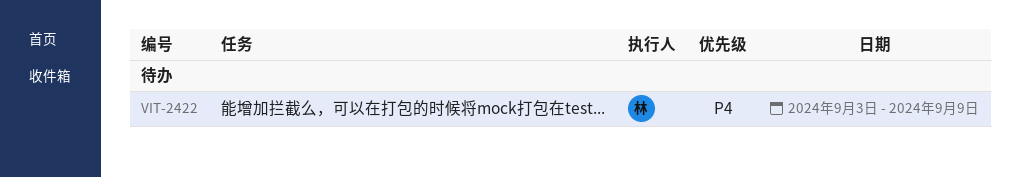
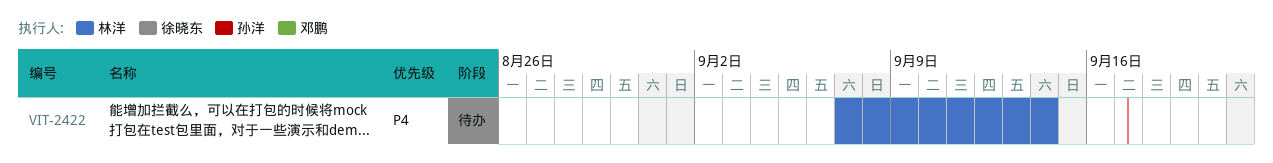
VIT-2422, start: Sep 3 -> Sep 7
VIT-2422, due: Sep 9 -> Sep 14

